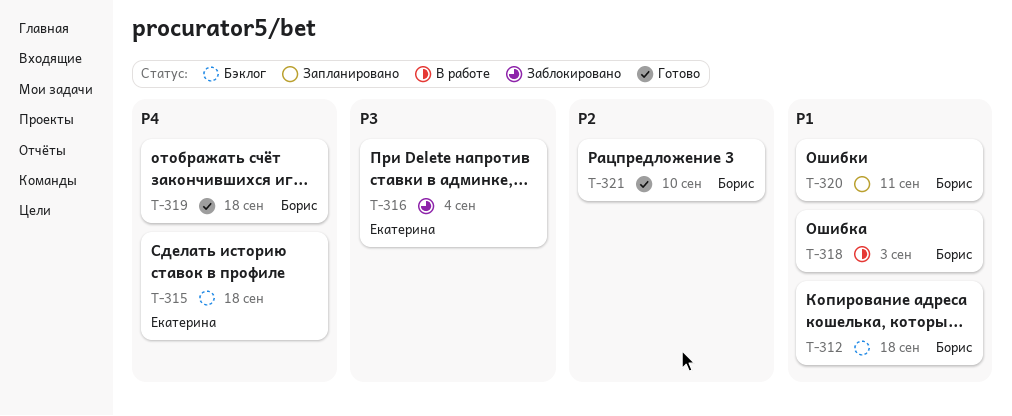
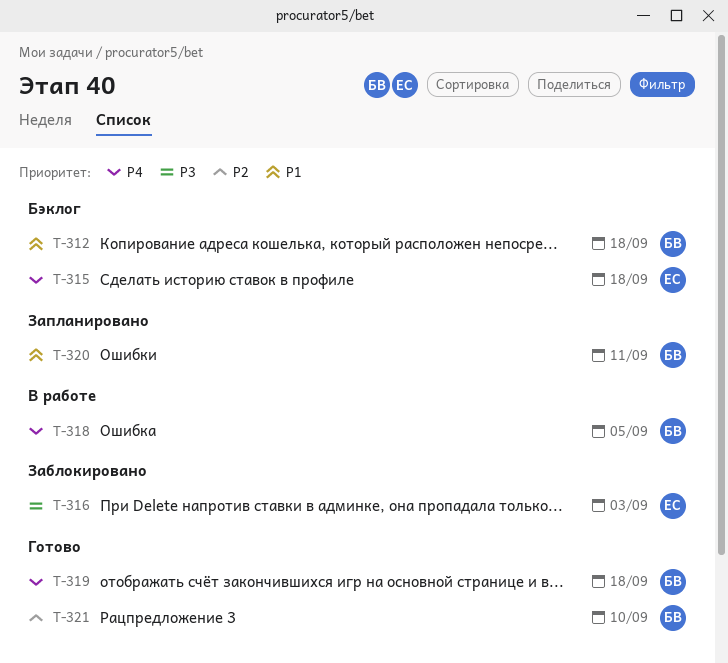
T-316, due: Sep 4 -> Sep 3
T-318, priority: P1 -> P4
T-318, due: Sep 3 -> Sep 5

